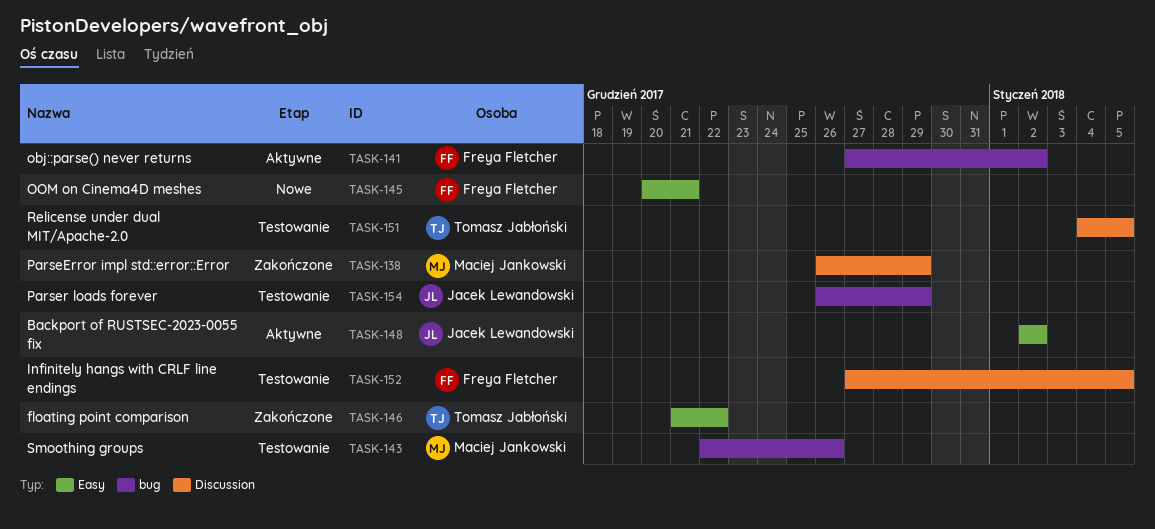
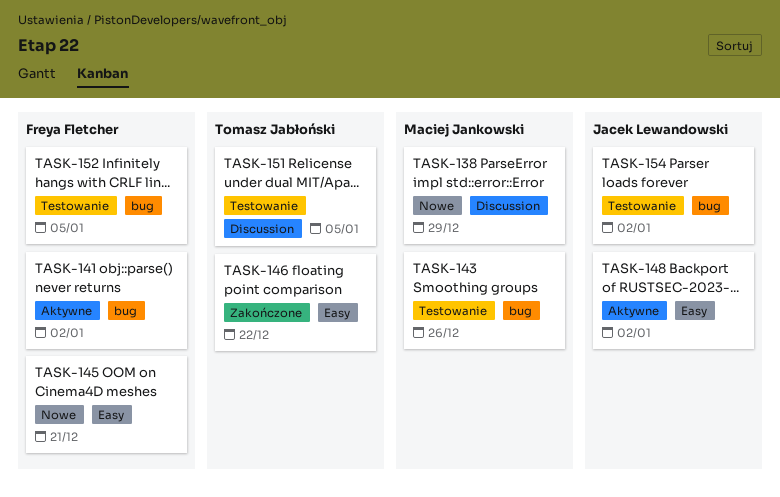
TASK-138, status: Zakończone -> Nowe
TASK-152, label: Discussion -> bug
TASK-154, due: Dec 29 -> Jan 2

